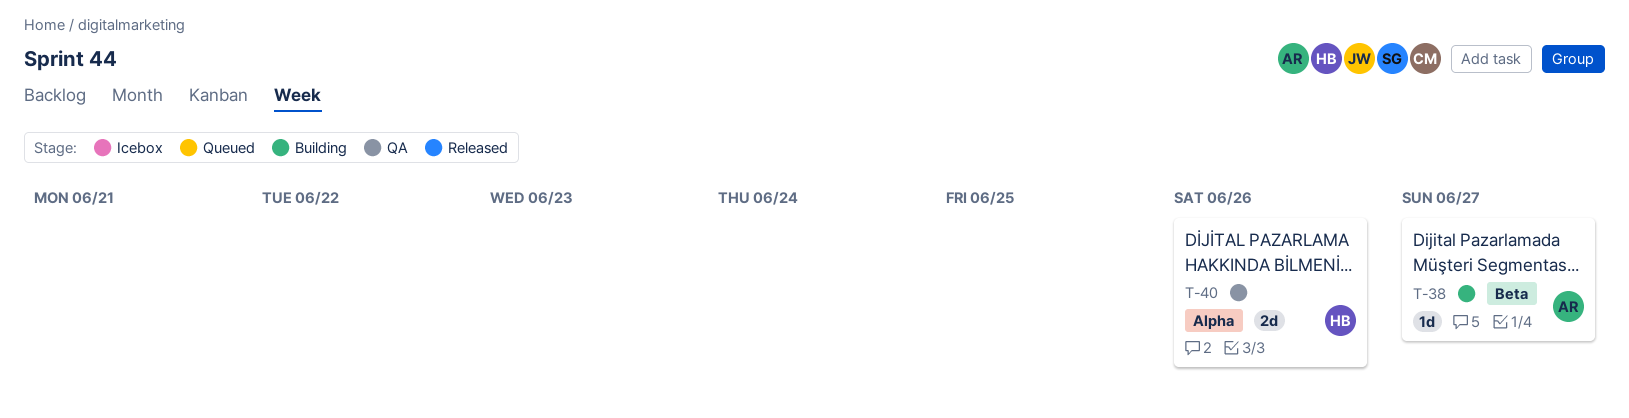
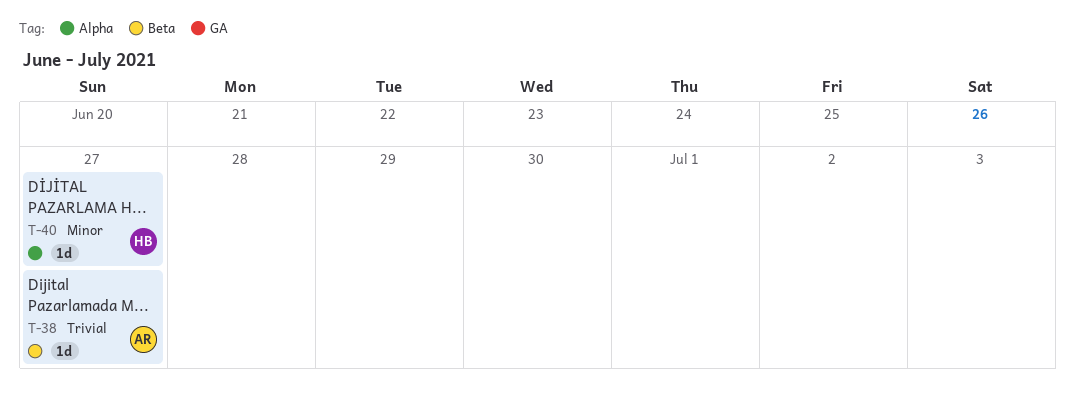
T-40, estimate: 2d -> 1d
T-40, due: Jun 26 -> Jun 27

